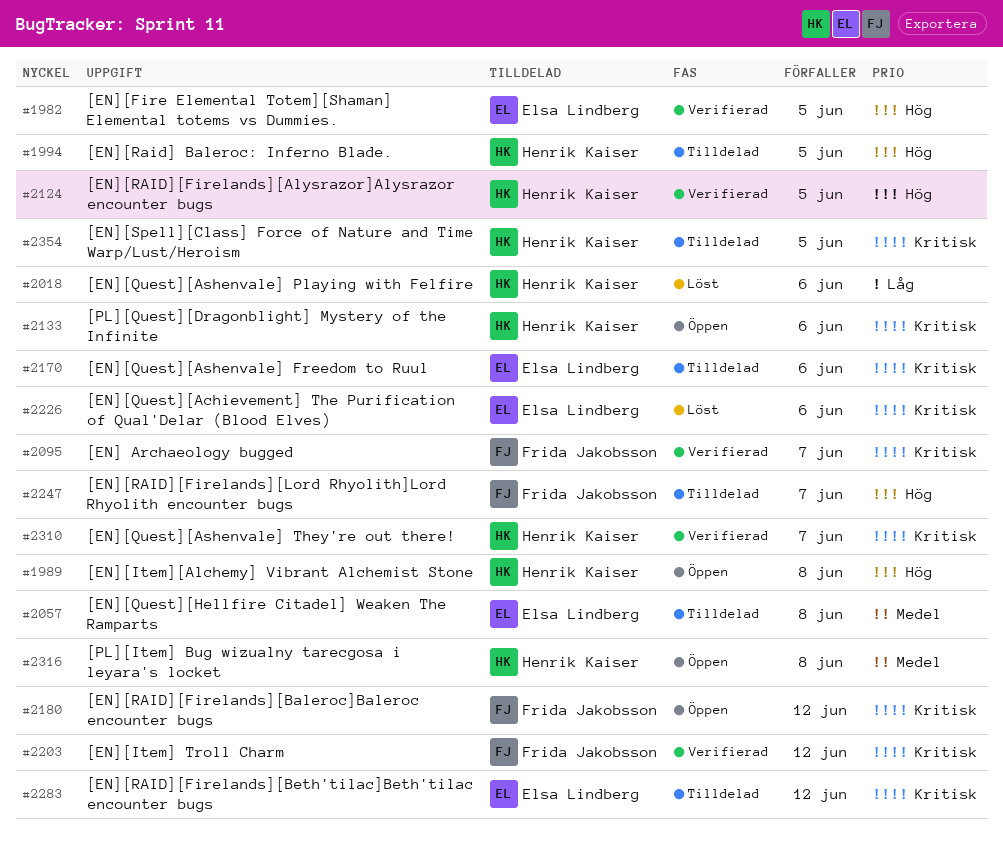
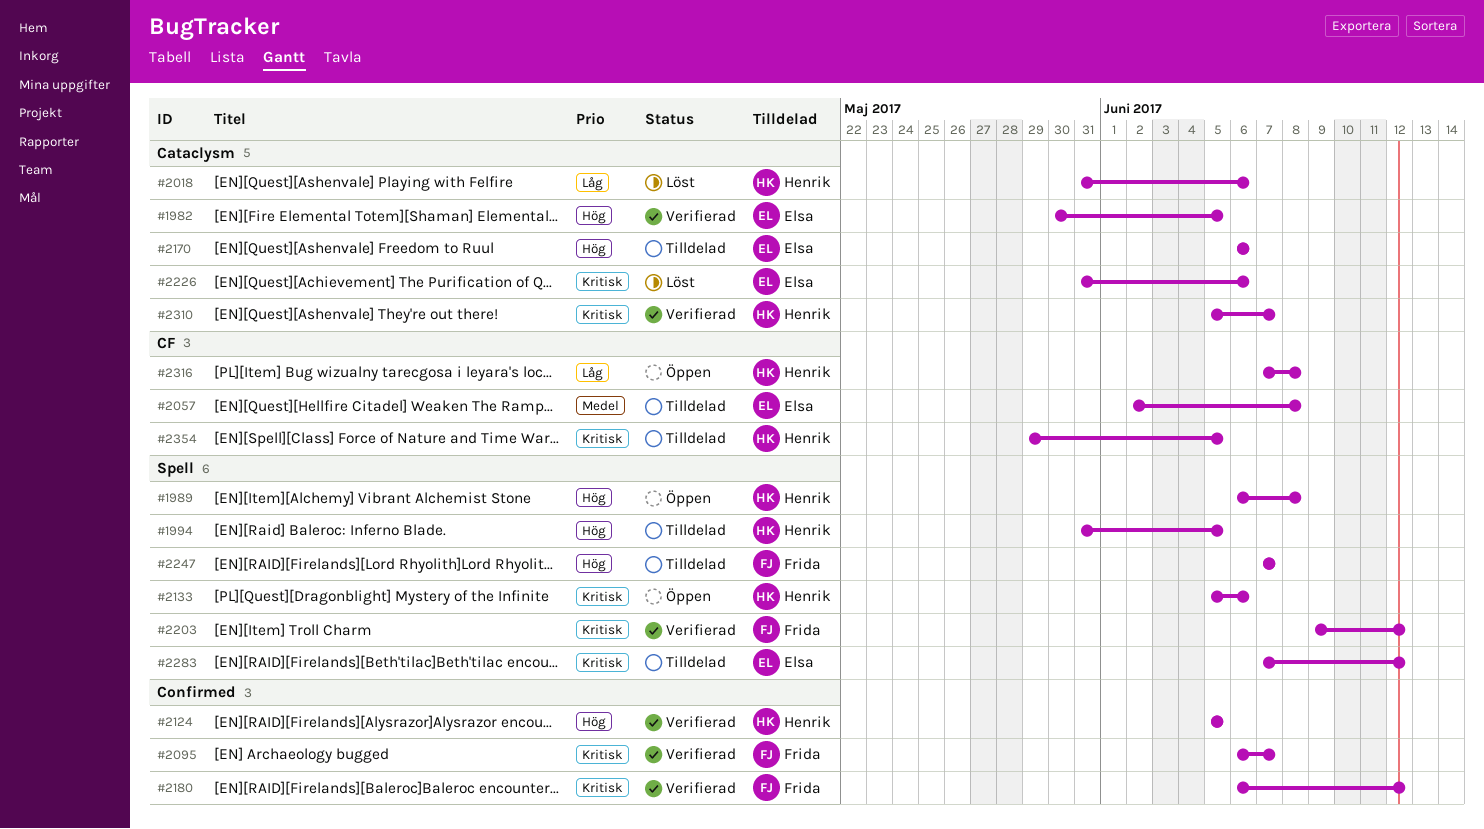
#2170, priority: Kritisk -> Hög
#2180, status: Öppen -> Verifierad
#2316, priority: Medel -> Låg

